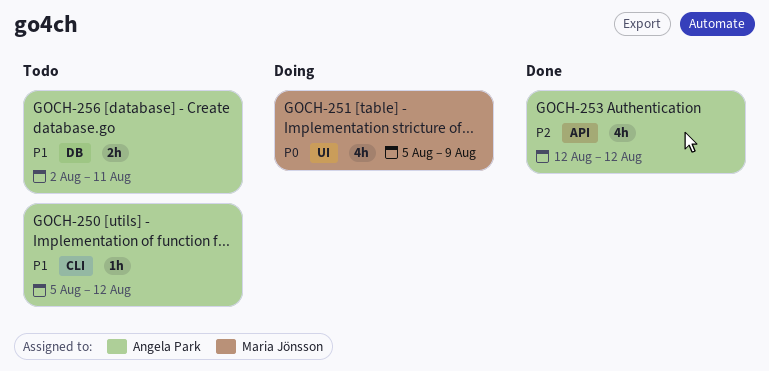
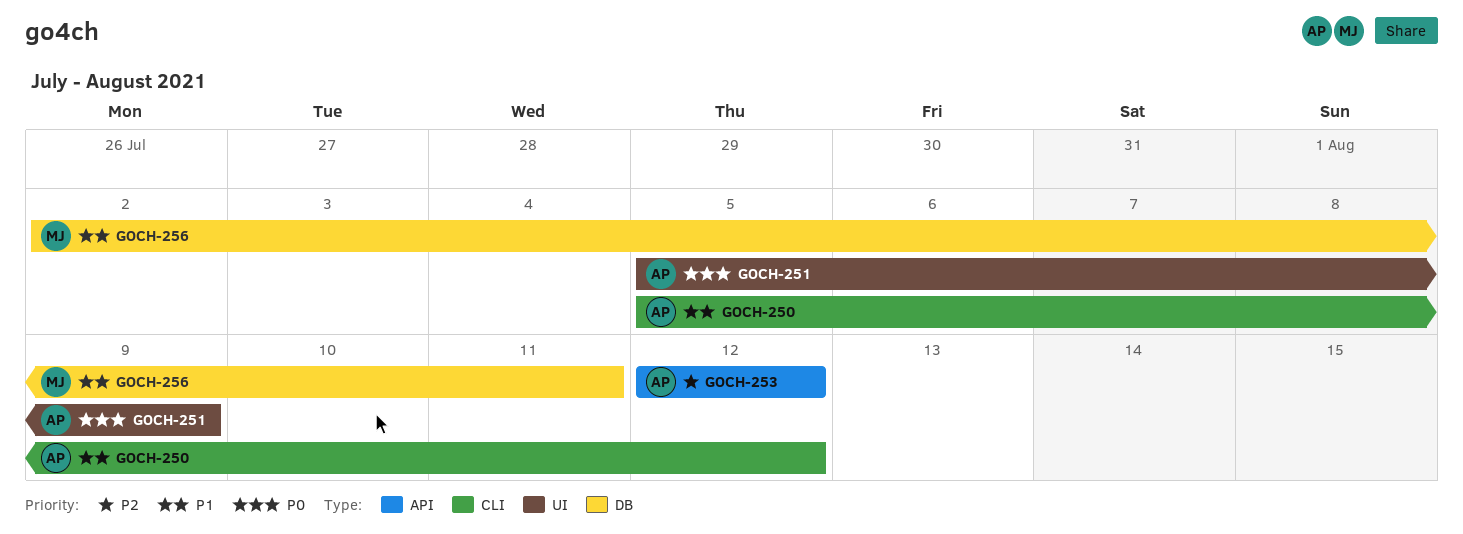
GOCH-251, owner: Maria Jönsson -> Angela Park
GOCH-256, owner: Angela Park -> Maria Jönsson

